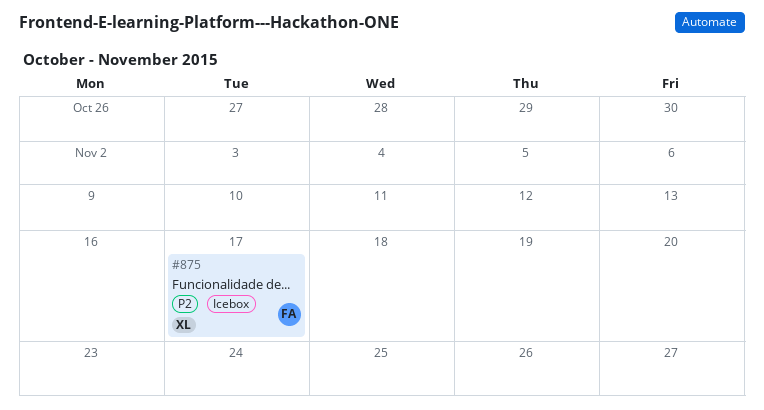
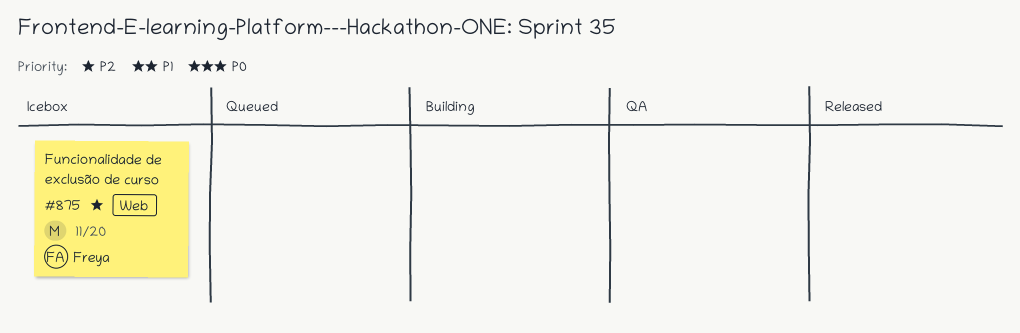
#875, estimate: XL -> M
#875, due: Nov 17 -> Nov 20

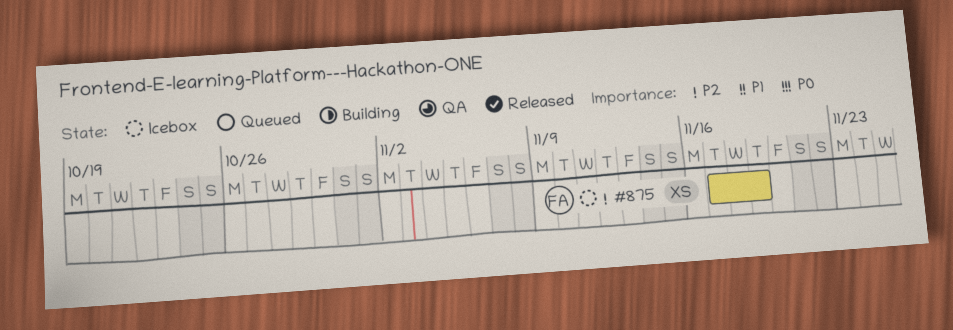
#875, estimate: M -> XS
#875, due: Nov 20 -> Nov 19

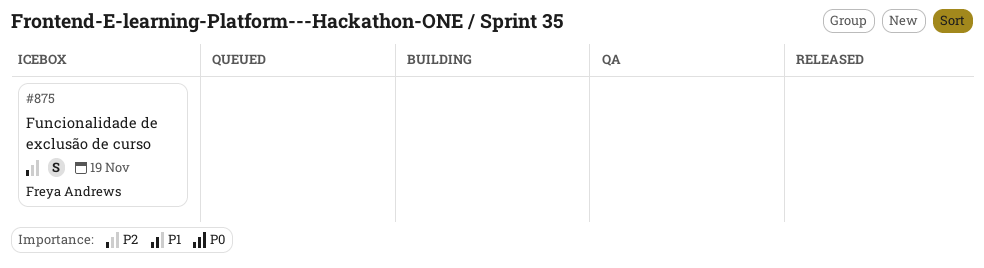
#875, estimate: XS -> S

